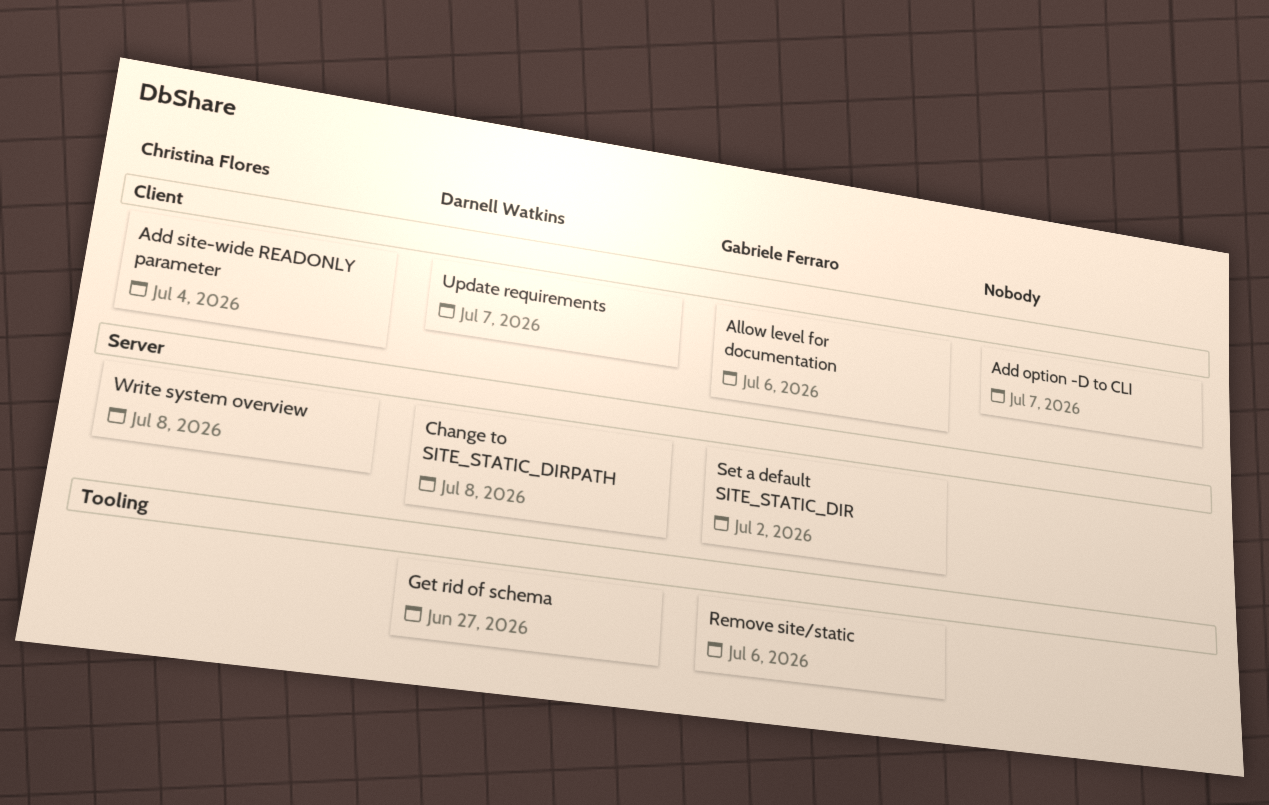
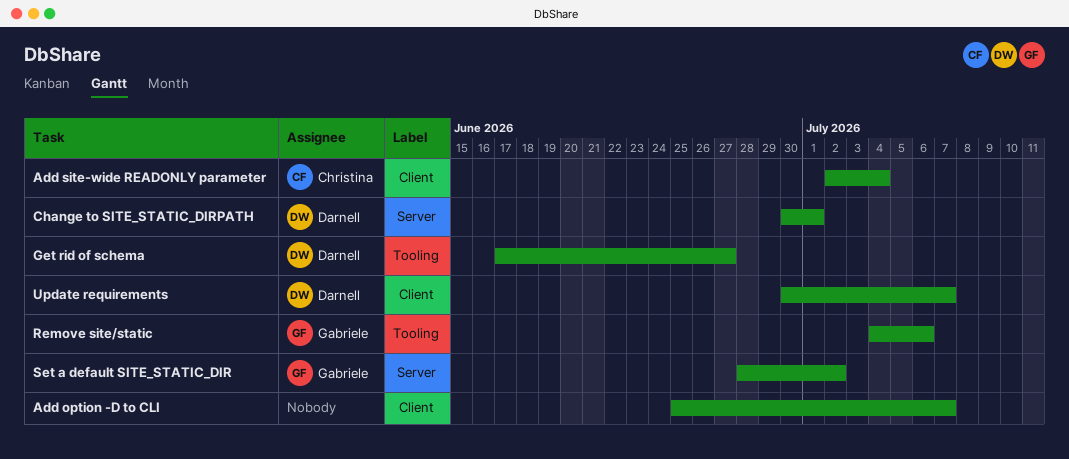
Allow level for documentation: present -> none
Change to SITE_STATIC_DIRPATH, due: Jul 8 -> Jul 1
Write system overview: present -> none

